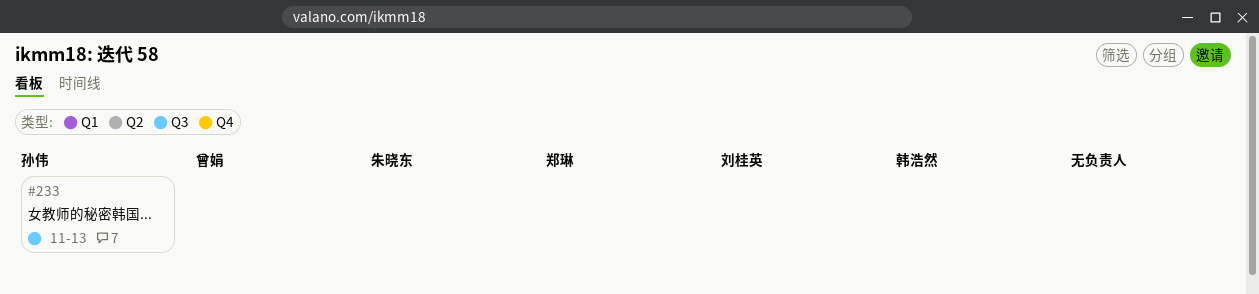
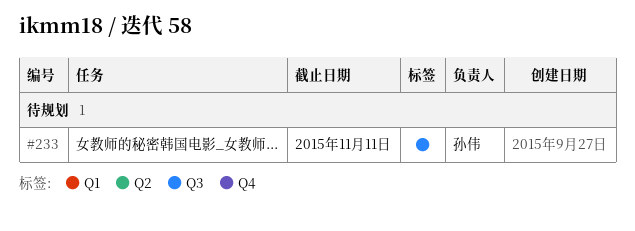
#233, due: Nov 13 -> Nov 11

